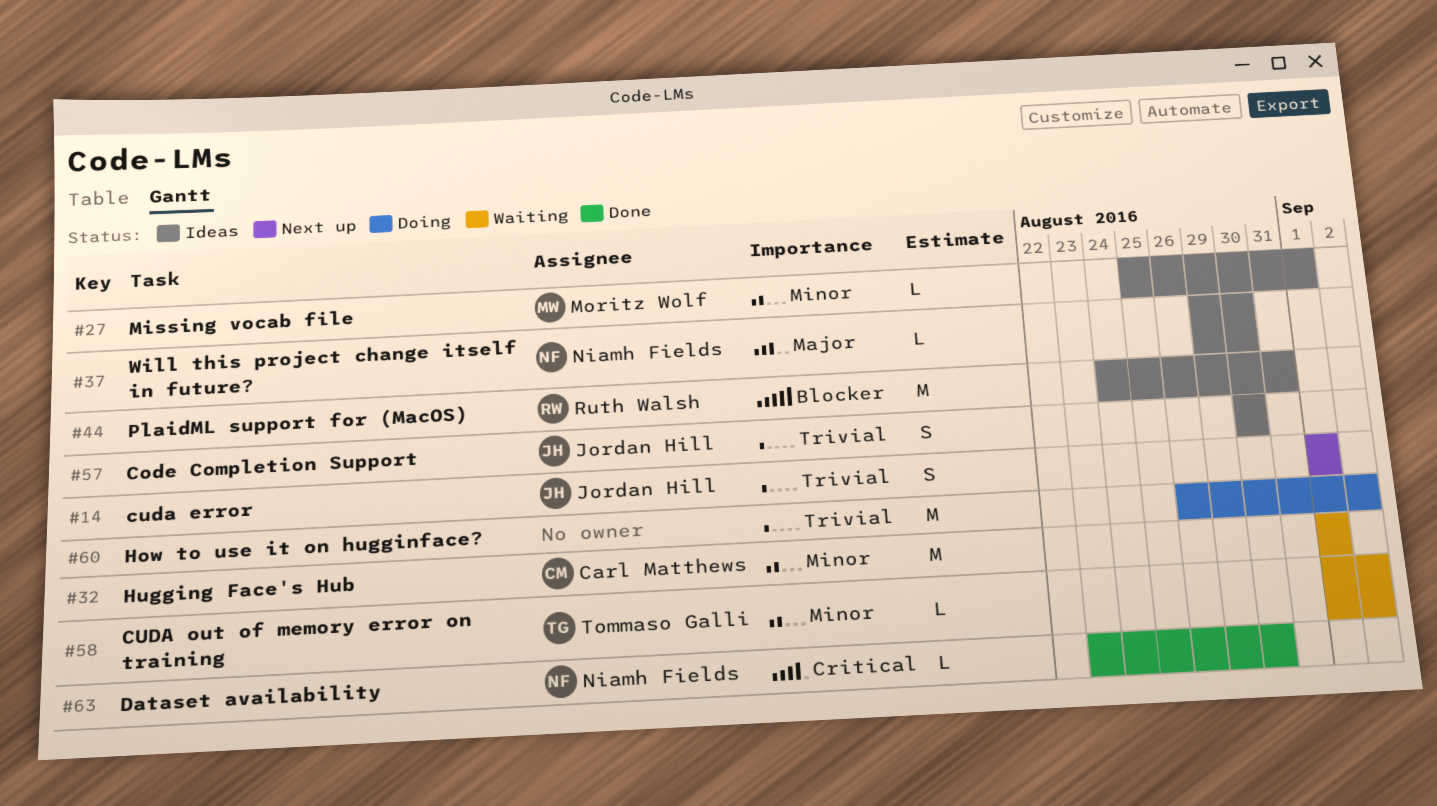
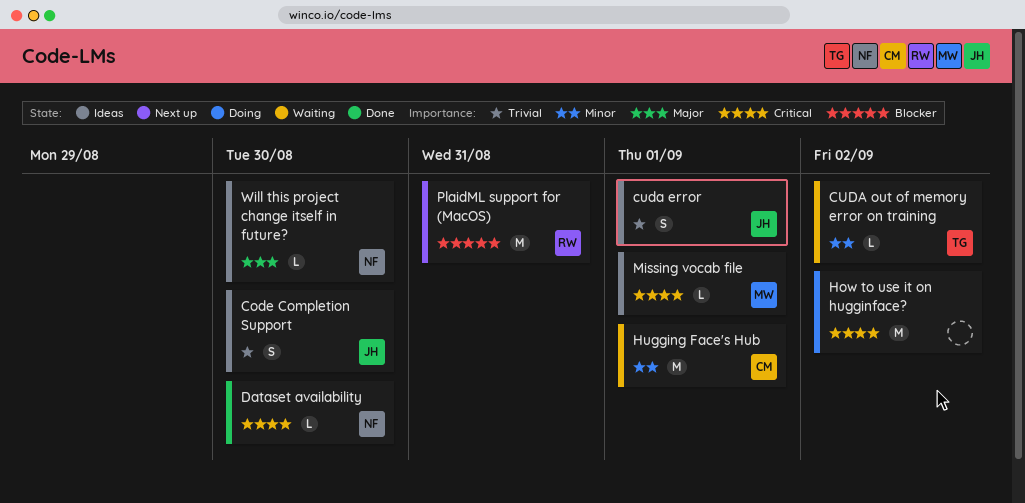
cuda error, status: Next up -> Ideas
How to use it on hugginface?, priority: Trivial -> Critical
Missing vocab file, priority: Minor -> Critical
PlaidML support for (MacOS), status: Ideas -> Next up

